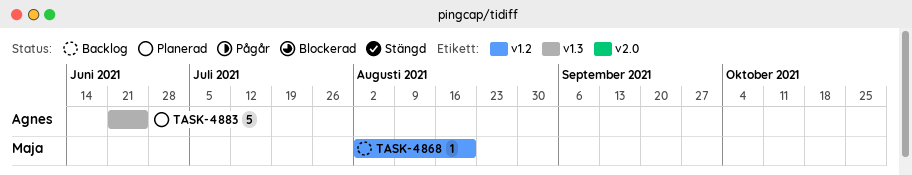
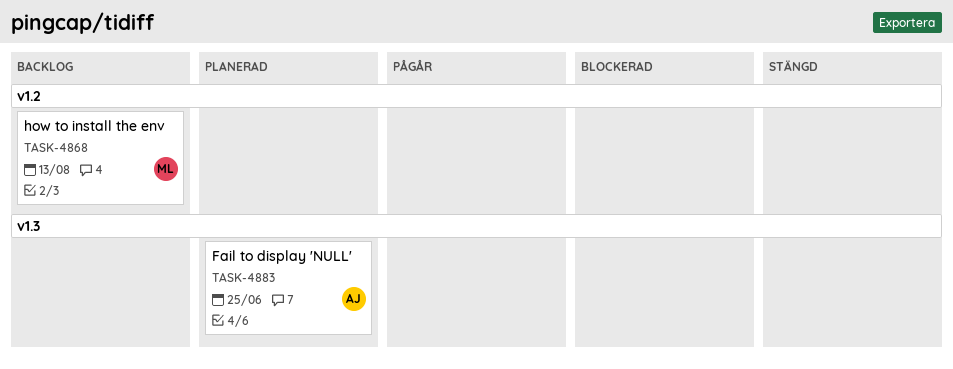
TASK-4868, due: Aug 20 -> Aug 13

